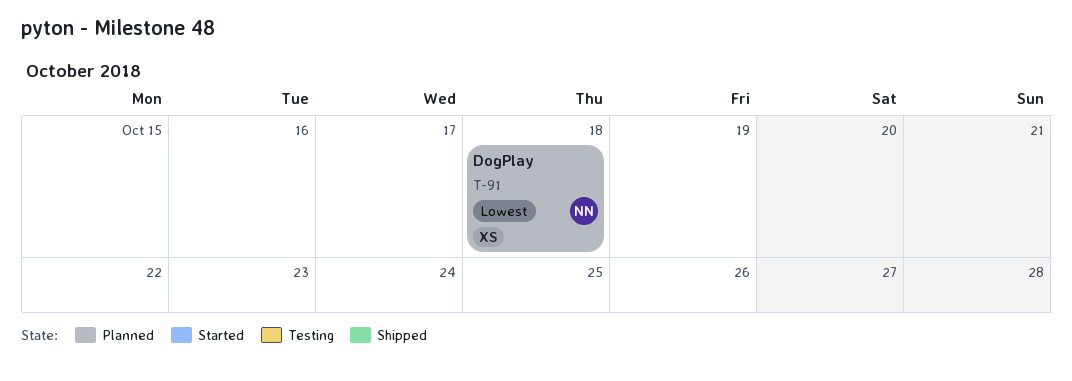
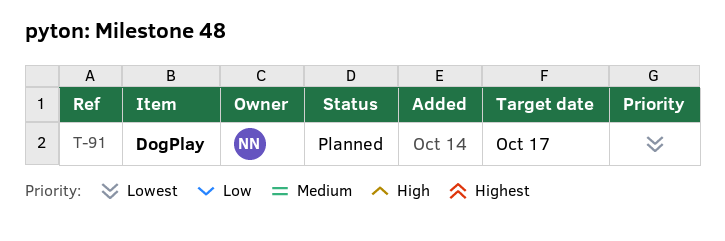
T-91, due: Oct 18 -> Oct 17

